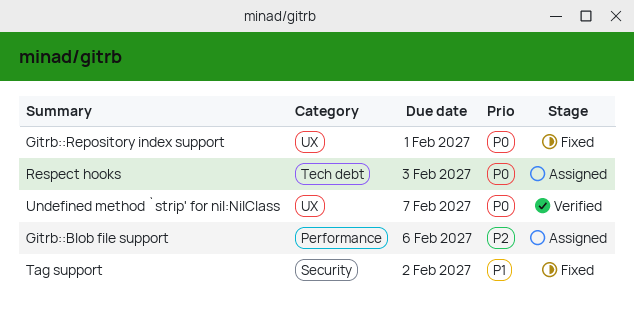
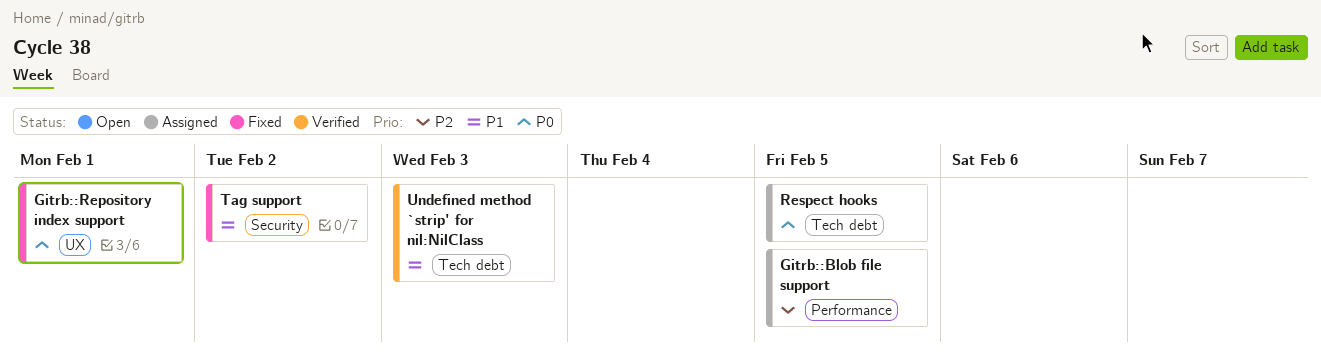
Gitrb::Blob file support, due: Feb 6 -> Feb 5
Respect hooks, due: Feb 3 -> Feb 5
Undefined method `strip' for nil:NilClass, priority: P0 -> P1
Undefined method `strip' for nil:NilClass, label: UX -> Tech debt
Undefined method `strip' for nil:NilClass, due: Feb 7 -> Feb 3

